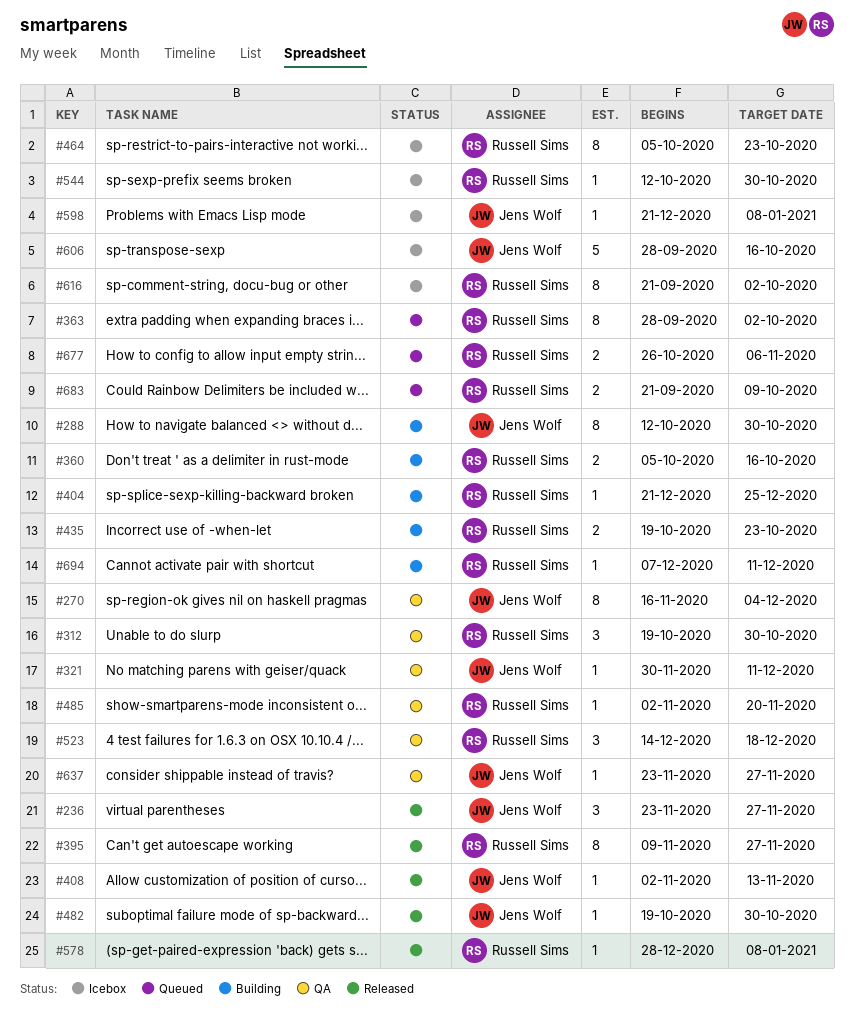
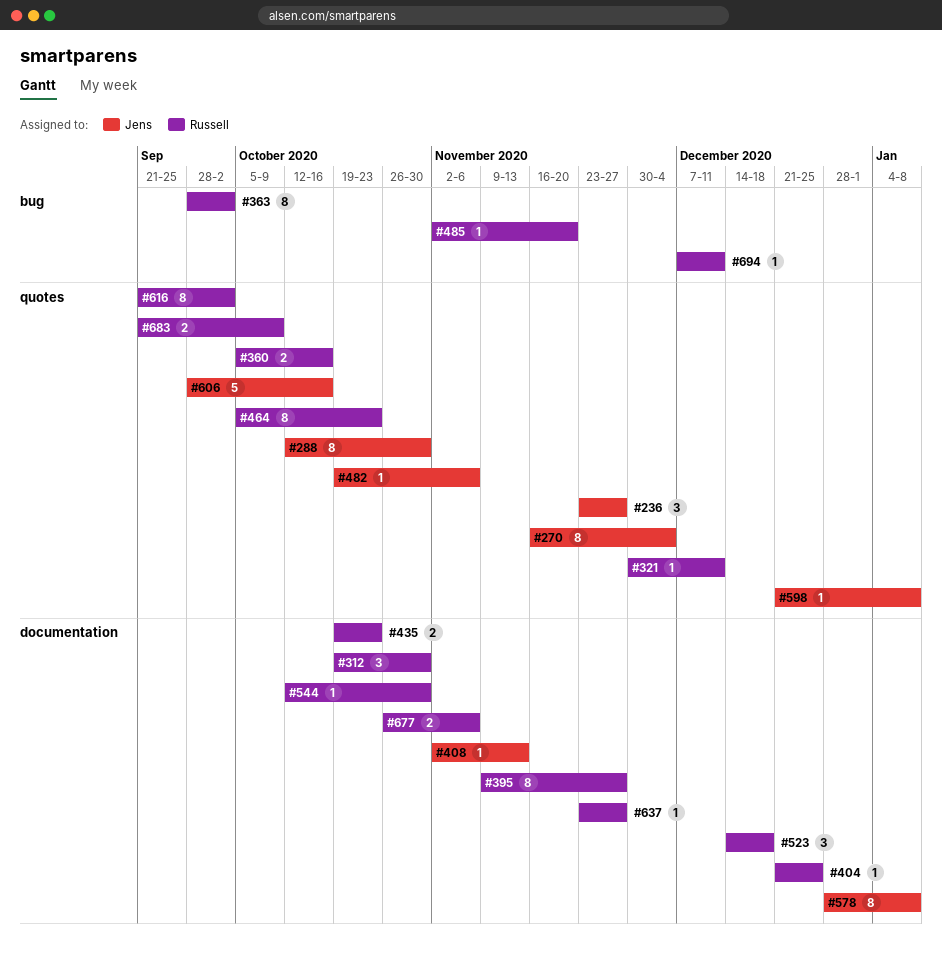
#321, owner: Jens Wolf -> Russell Sims
#482, due: Oct 30 -> Nov 6
#578, owner: Russell Sims -> Jens Wolf
#578, estimate: 1 -> 8
#637, owner: Jens Wolf -> Russell Sims

